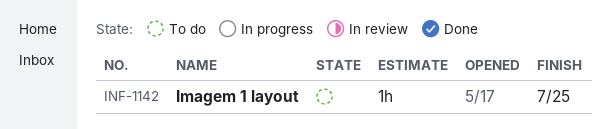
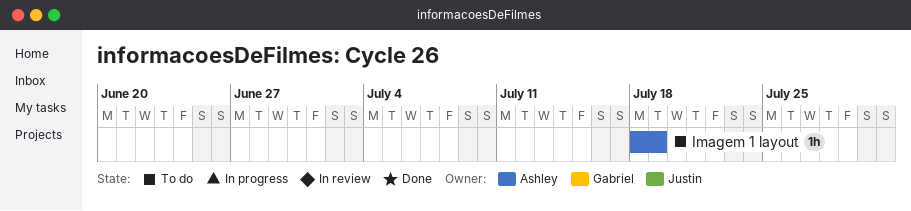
Imagem 1 layout, due: Jul 25 -> Jul 19

